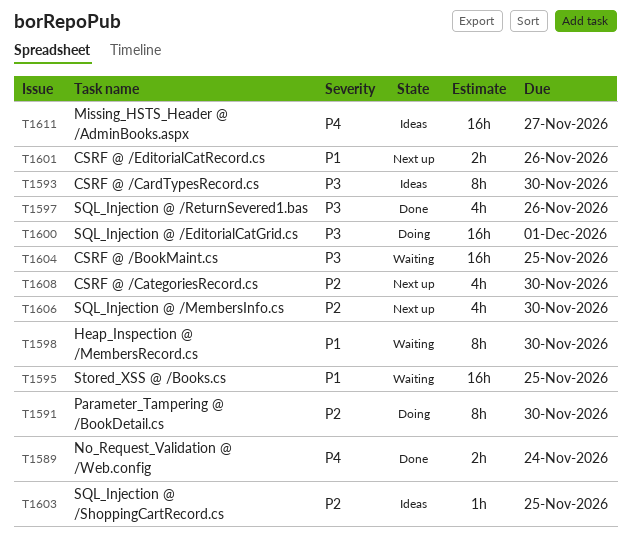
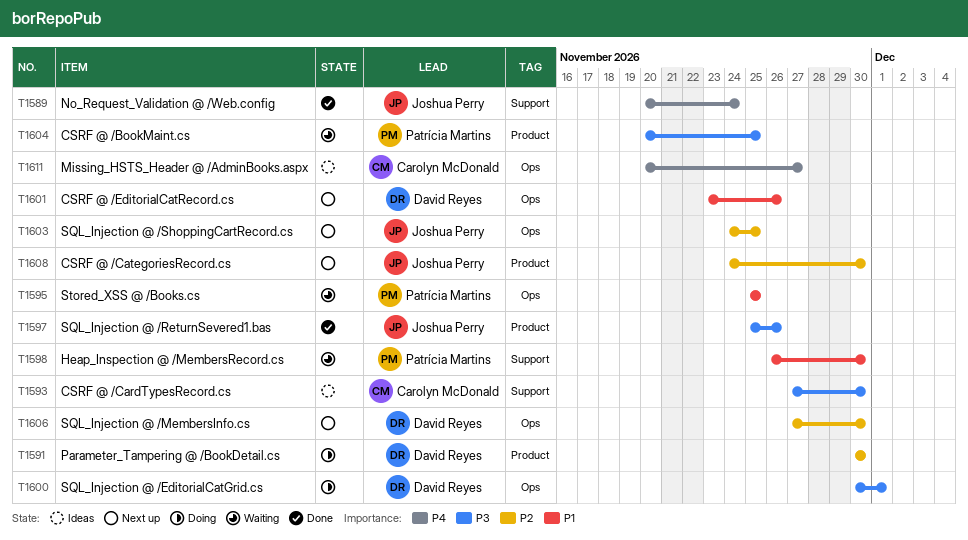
T1603, status: Ideas -> Next up

